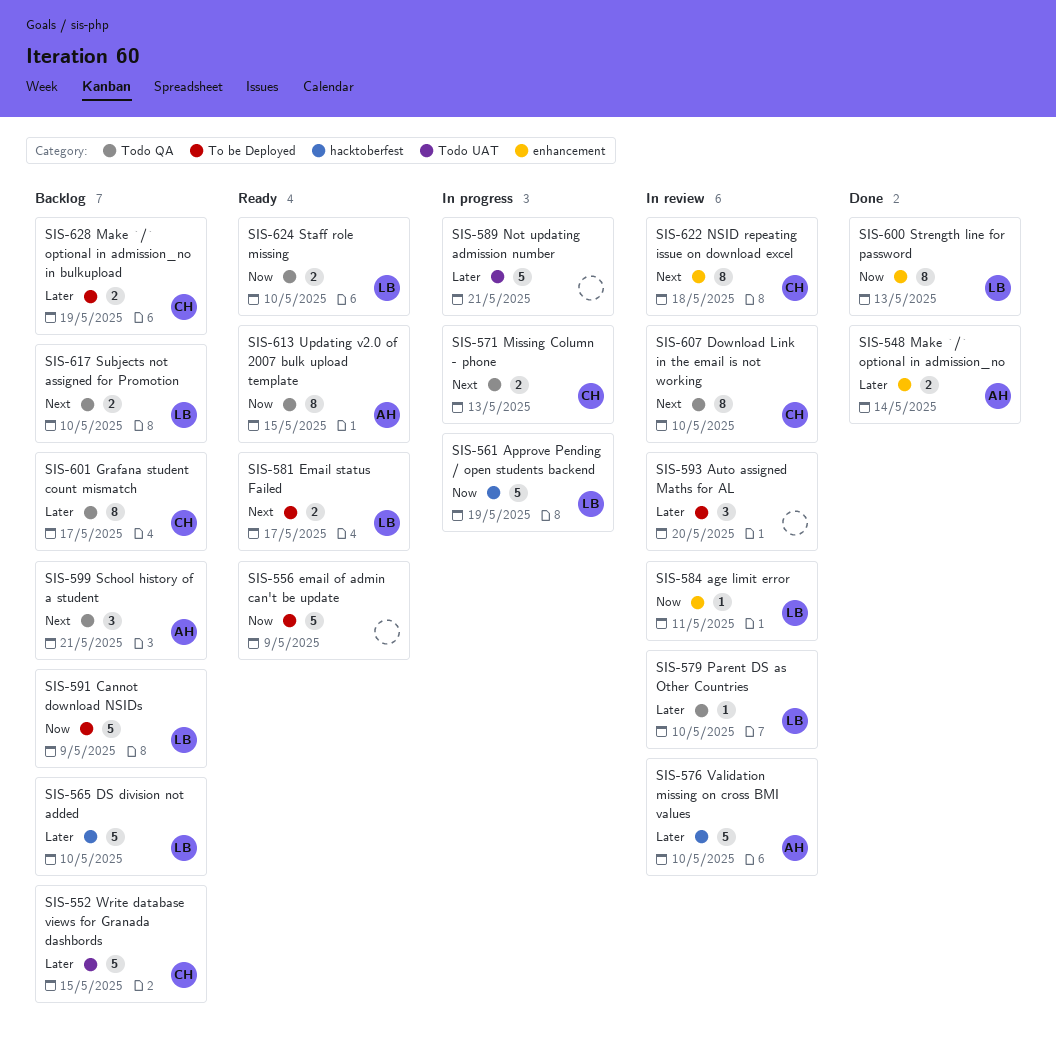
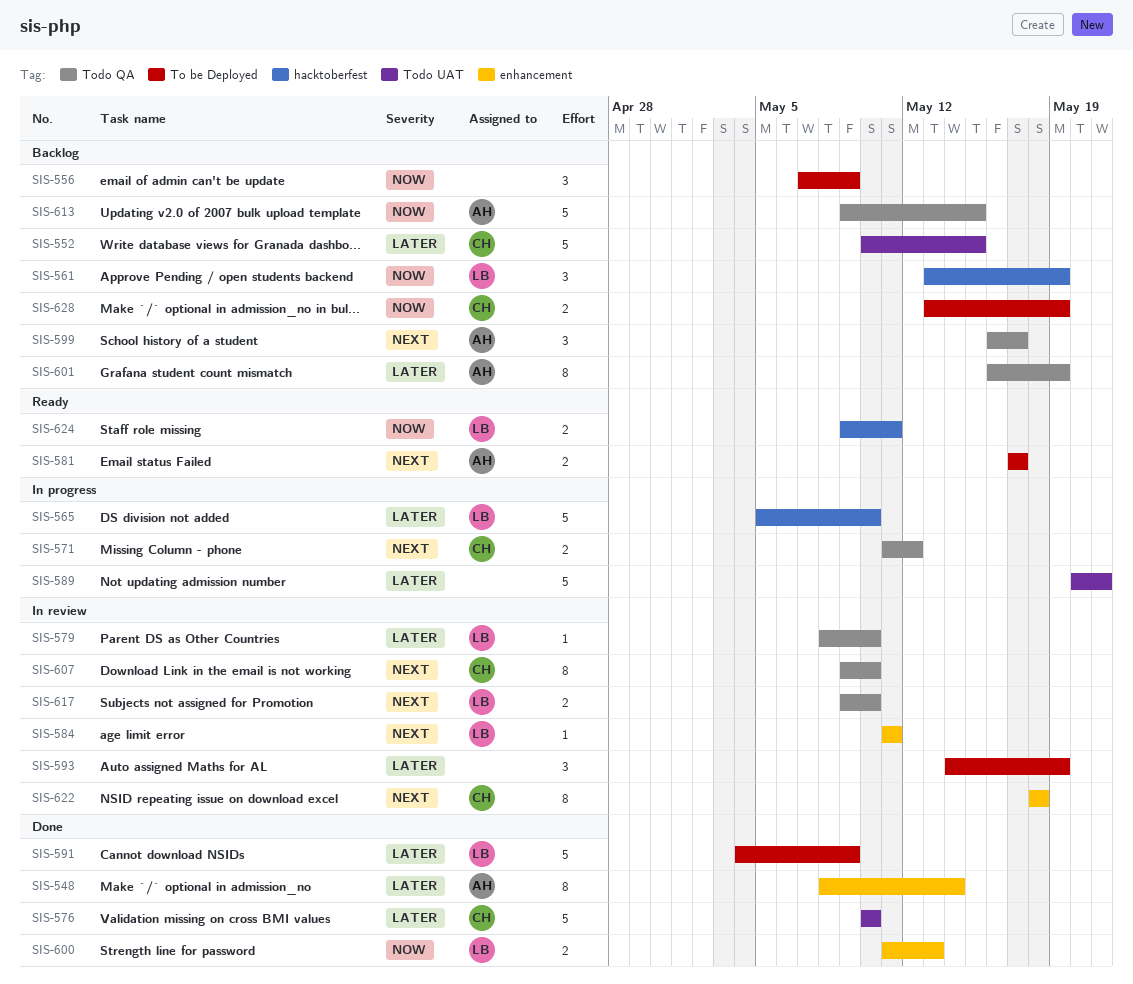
SIS-548, estimate: 2 -> 8
SIS-556, status: Ready -> Backlog
SIS-556, estimate: 5 -> 3
SIS-561, status: In progress -> Backlog
SIS-561, estimate: 5 -> 3
SIS-565, status: Backlog -> In progress
SIS-571, due: May 13 -> May 12
SIS-576, status: In review -> Done
SIS-576, owner: AH -> CH
SIS-576, label: hacktoberfest -> Todo UAT
SIS-581, owner: LB -> AH
SIS-584, priority: Now -> Next
SIS-591, status: Backlog -> Done
SIS-591, priority: Now -> Later
SIS-593, due: May 20 -> May 19
SIS-599, due: May 21 -> May 17
SIS-600, estimate: 8 -> 2
SIS-601, owner: CH -> AH
SIS-601, due: May 17 -> May 19
SIS-613, status: Ready -> Backlog
SIS-613, estimate: 8 -> 5
SIS-617, status: Backlog -> In review
SIS-624, label: Todo QA -> hacktoberfest
SIS-624, due: May 10 -> May 11
SIS-628, priority: Later -> Now

